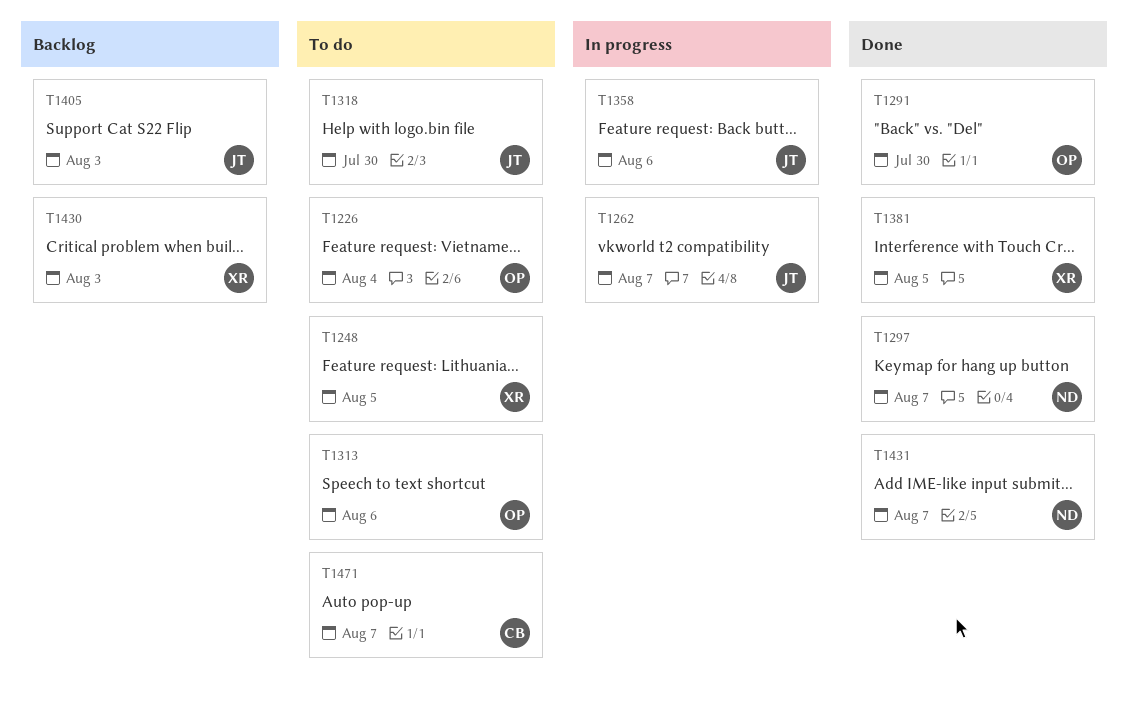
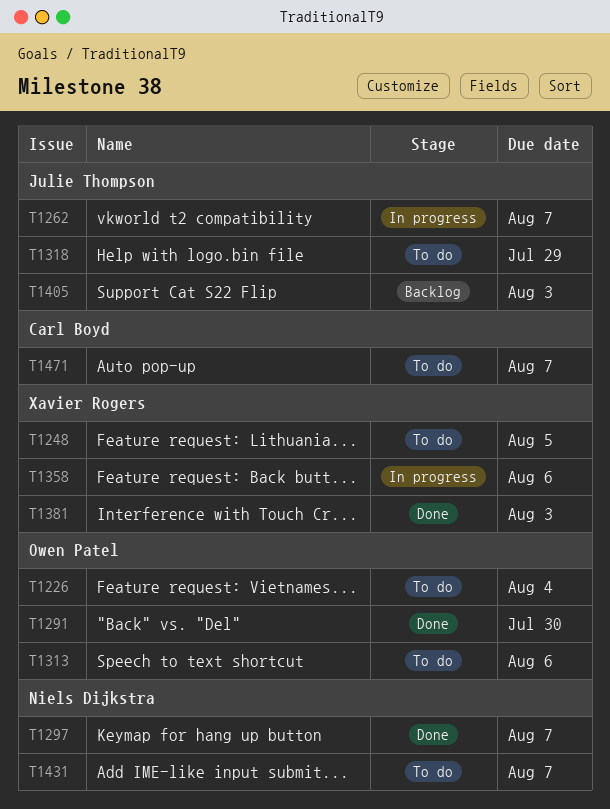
T1318, due: Jul 30 -> Jul 29
T1358, owner: Julie Thompson -> Xavier Rogers
T1381, due: Aug 5 -> Aug 3
T1430: present -> none
T1431, status: Done -> To do

